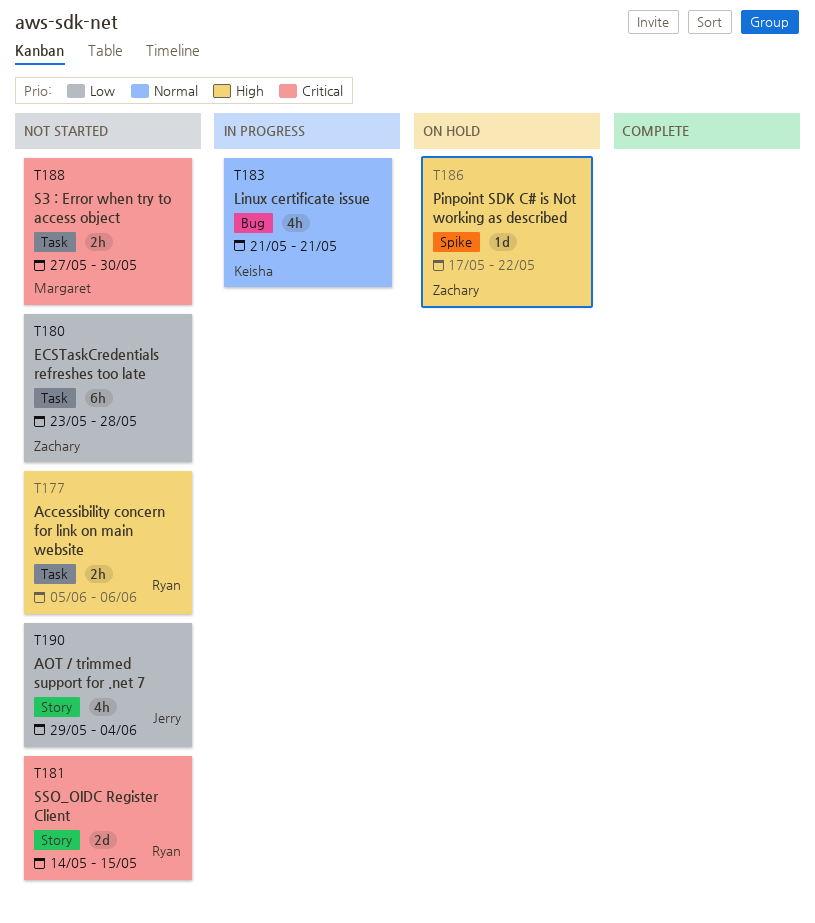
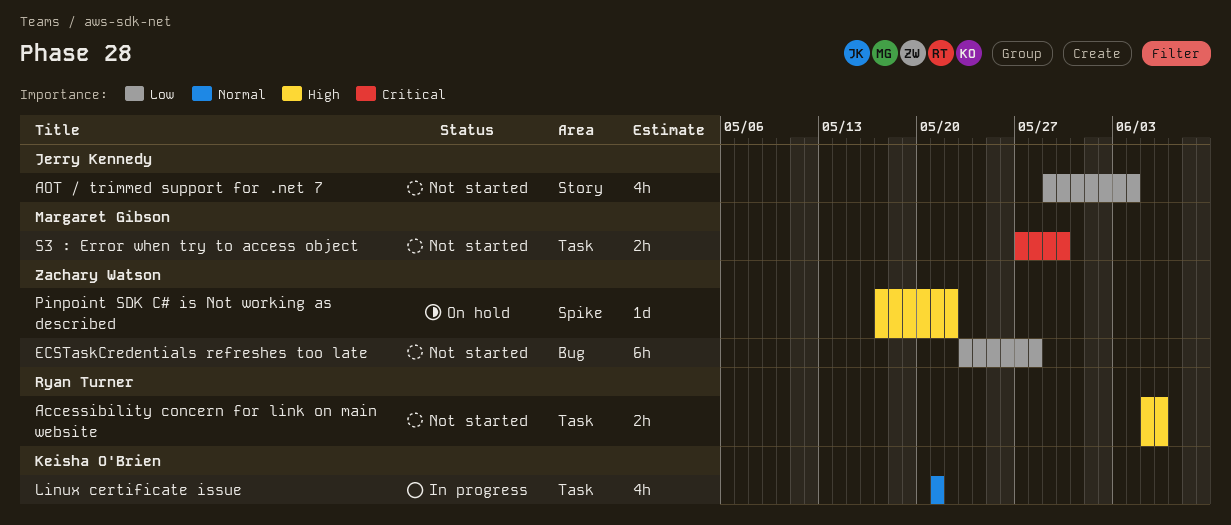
ECSTaskCredentials refreshes too late, label: Task -> Bug
Linux certificate issue, label: Bug -> Task
SSO_OIDC Register Client: present -> none

